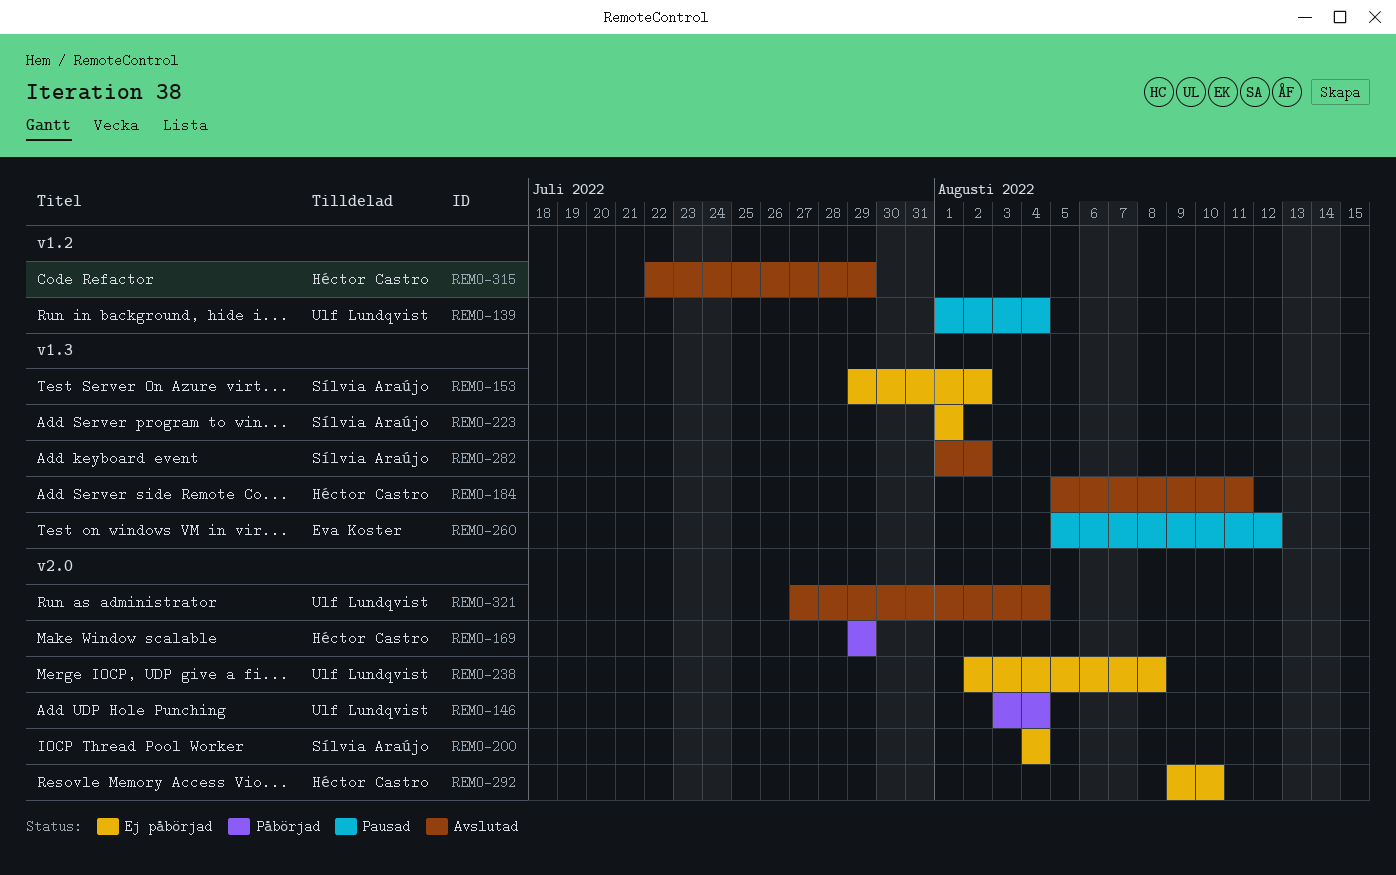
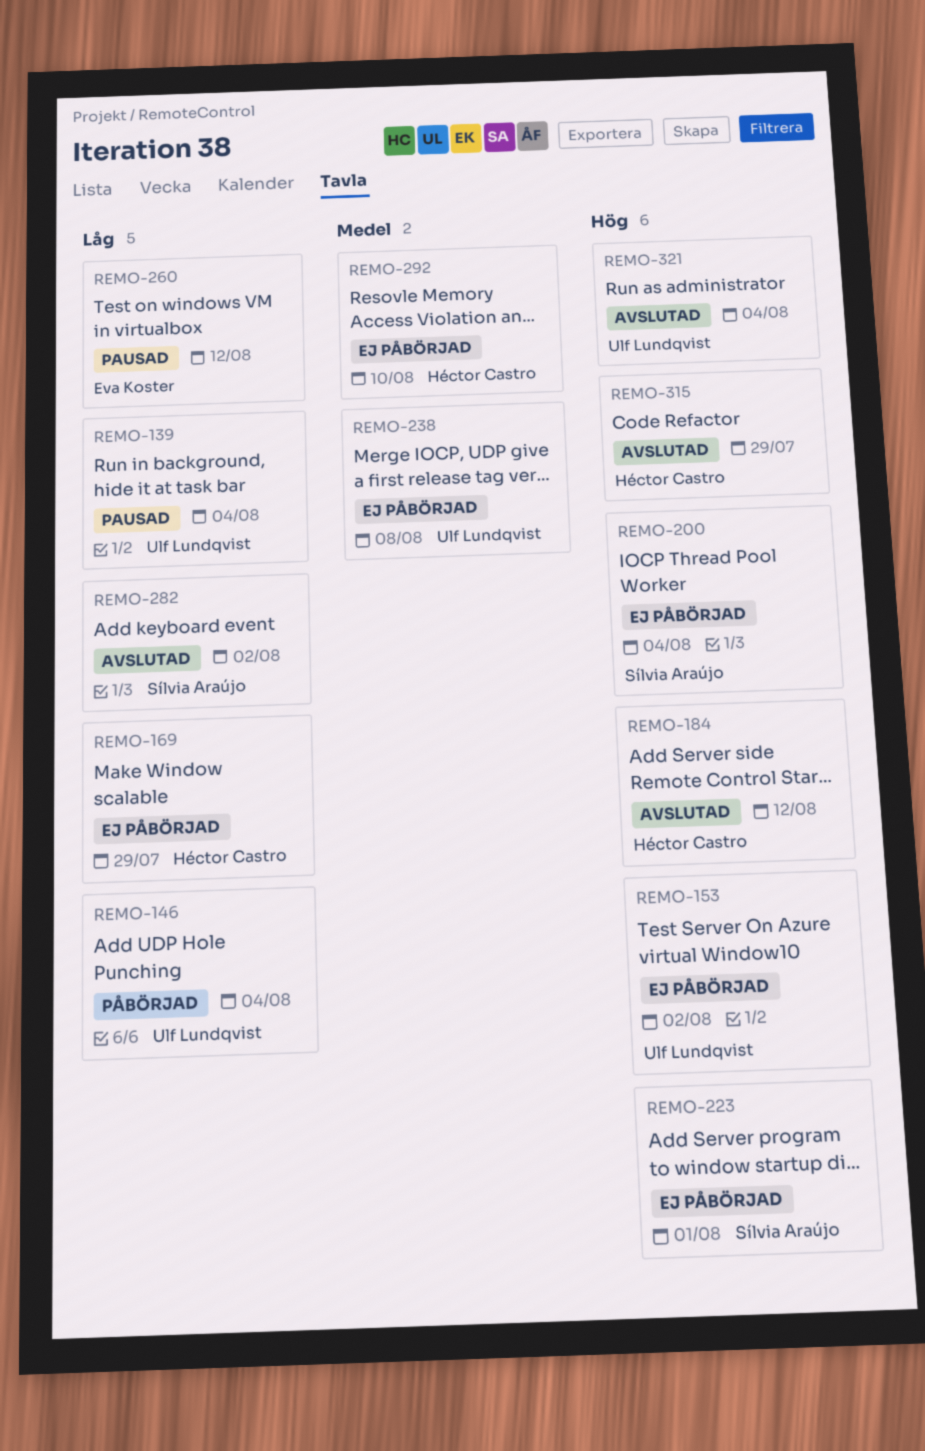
REMO-153, owner: Sílvia Araújo -> Ulf Lundqvist
REMO-169, status: Påbörjad -> Ej påbörjad
REMO-184, due: Aug 11 -> Aug 12

